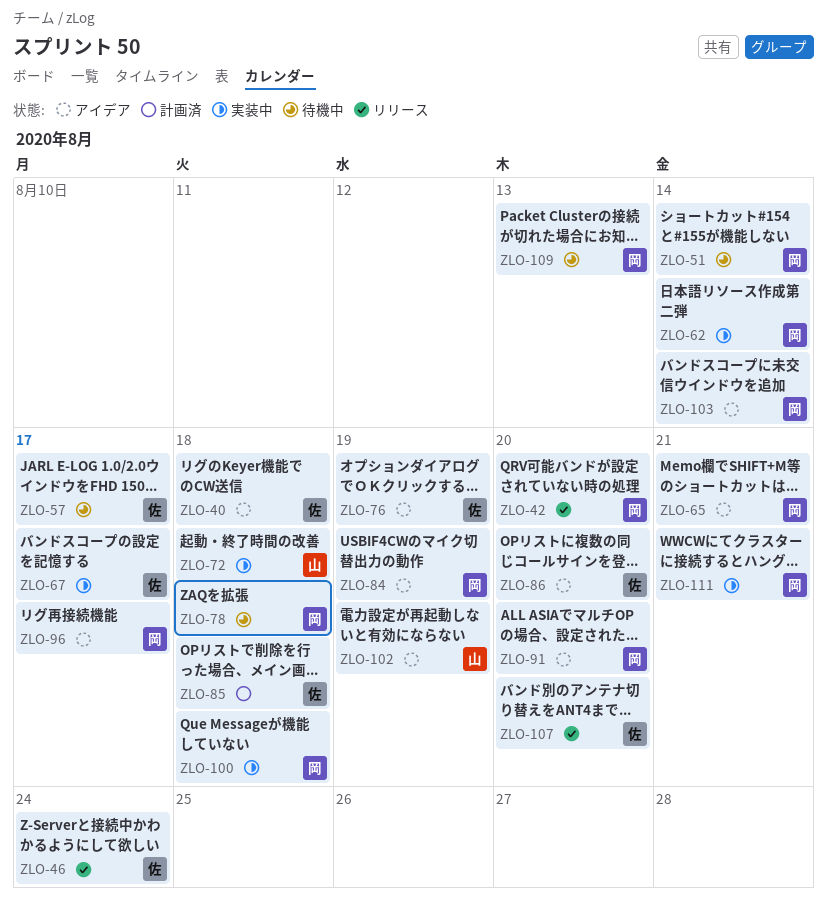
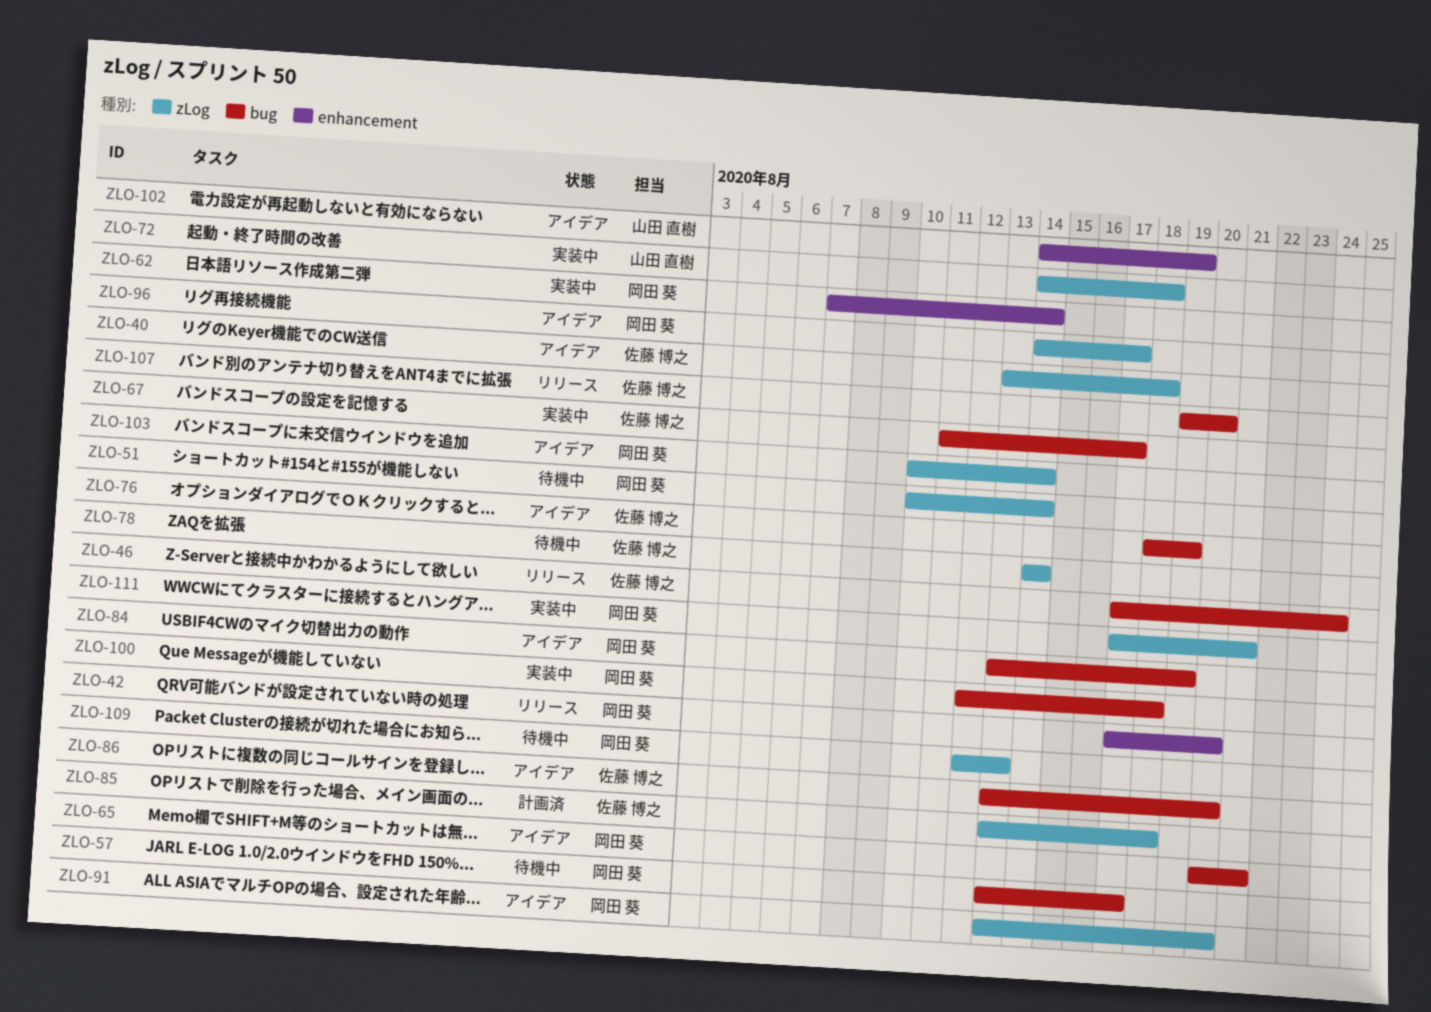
ZLO-57, owner: 佐藤 博之 -> 岡田 葵
ZLO-78, owner: 岡田 葵 -> 佐藤 博之
ZLO-78, due: Aug 18 -> Aug 14

